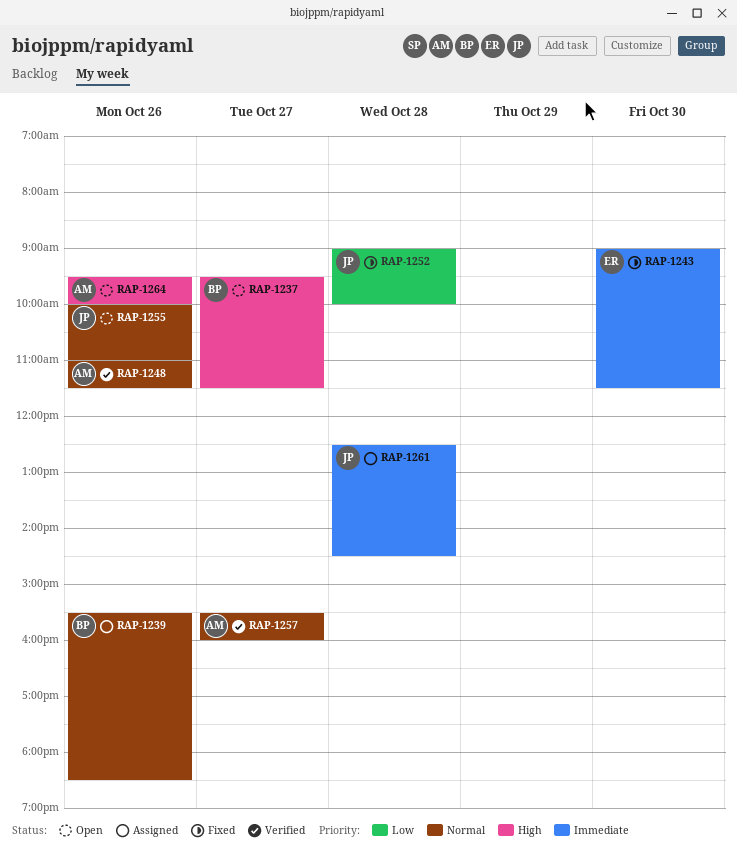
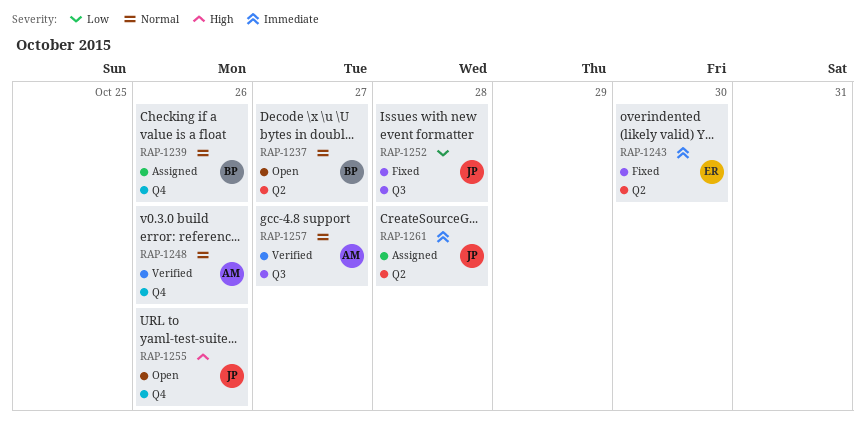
RAP-1237, priority: High -> Normal
RAP-1255, priority: Normal -> High
RAP-1264: present -> none

